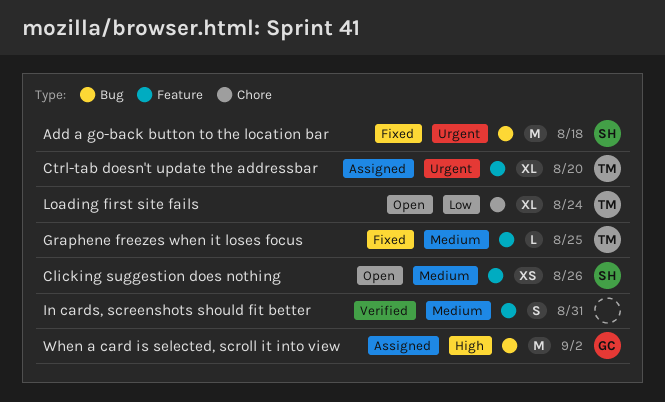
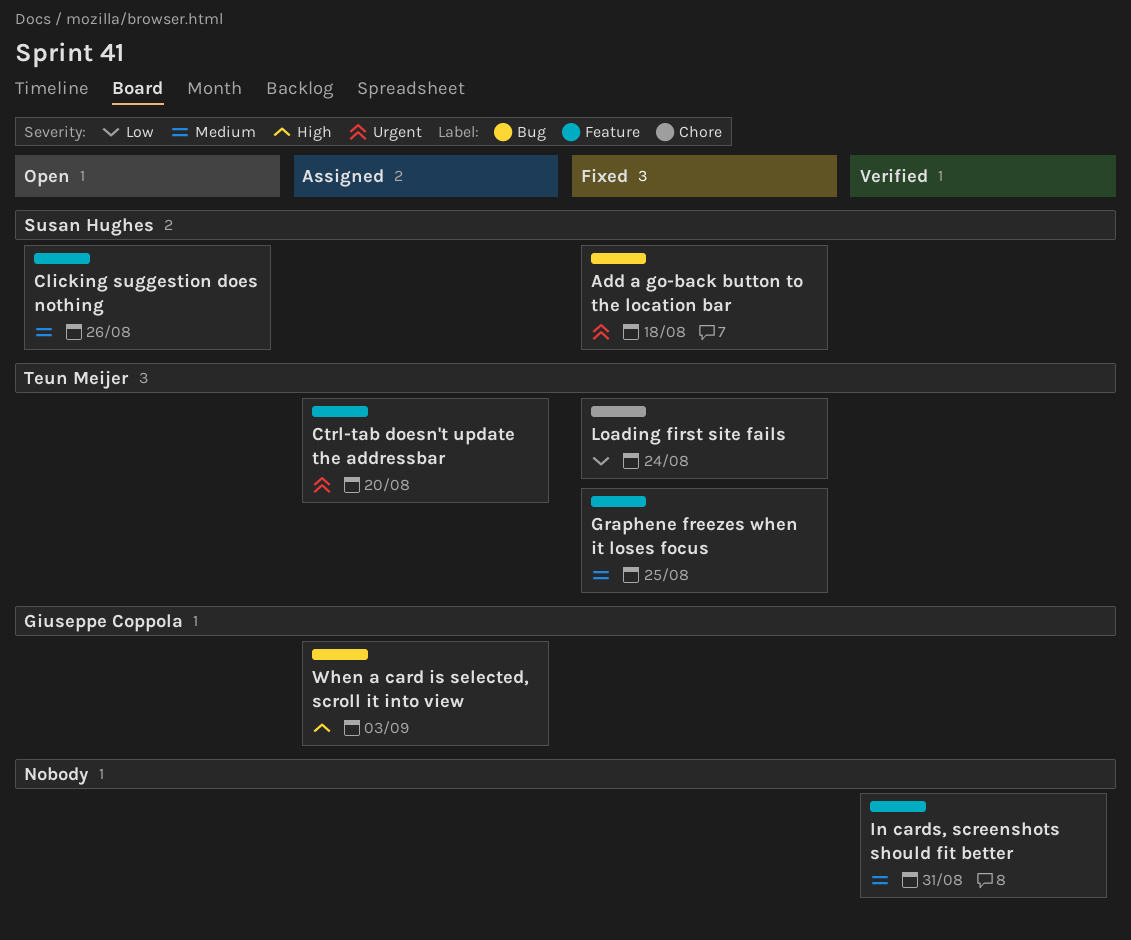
Loading first site fails, status: Open -> Fixed
When a card is selected, scroll it into view, due: Sep 2 -> Sep 3

